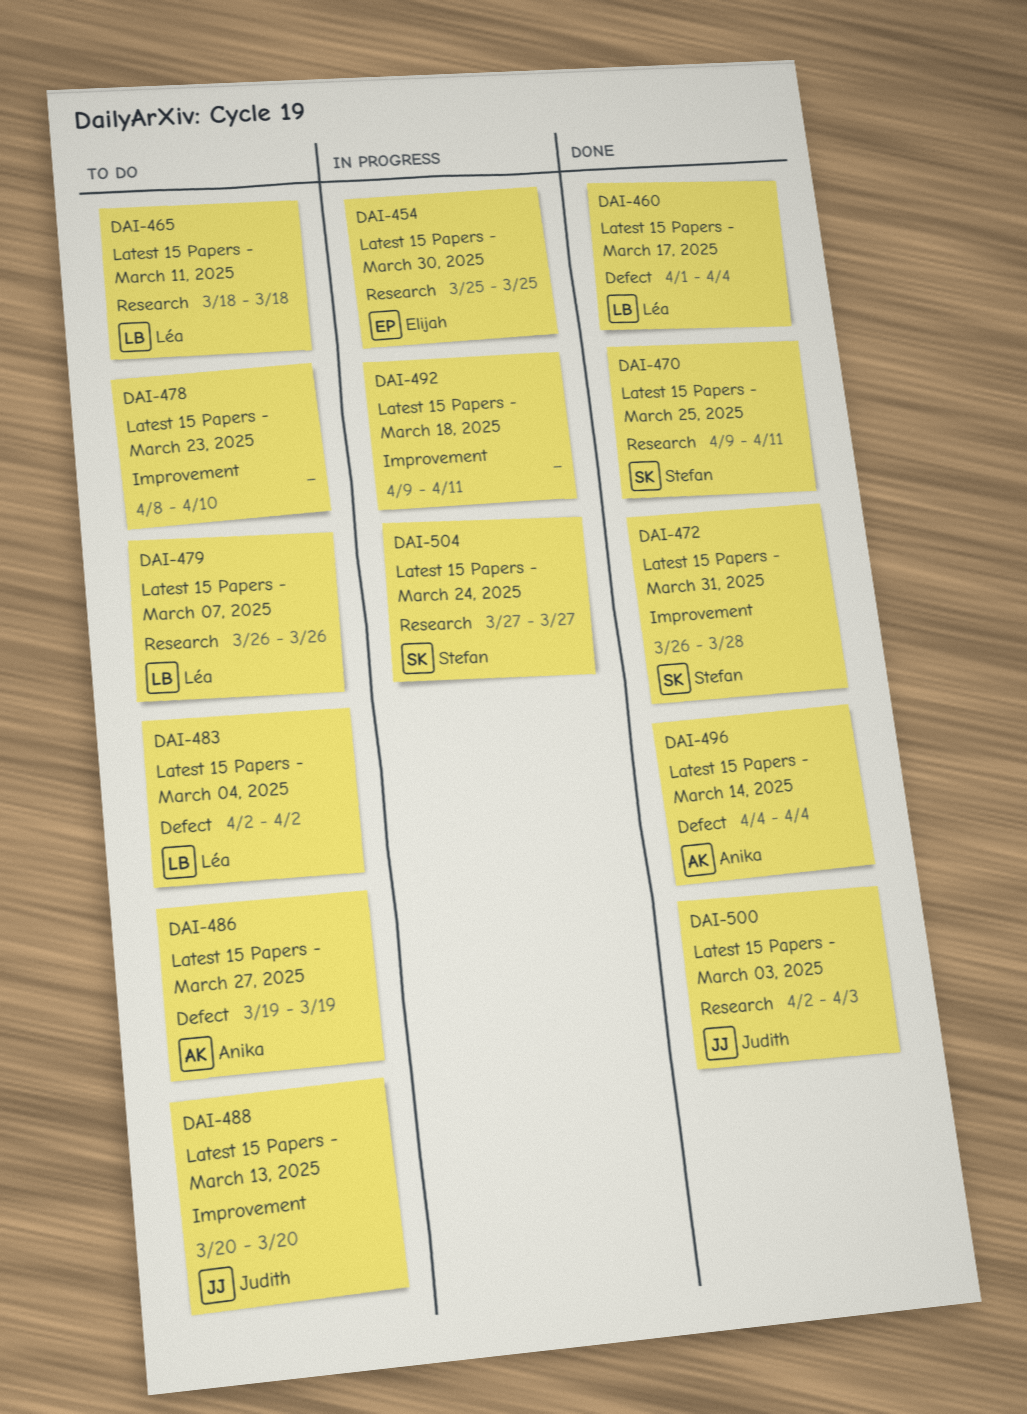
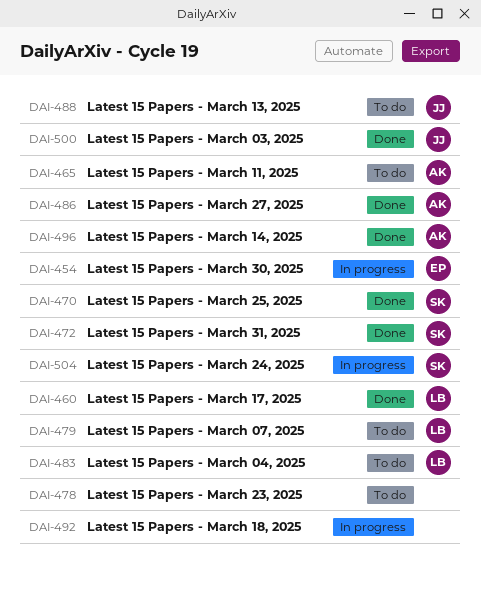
DAI-465, owner: Léa -> Anika
DAI-486, status: To do -> Done

